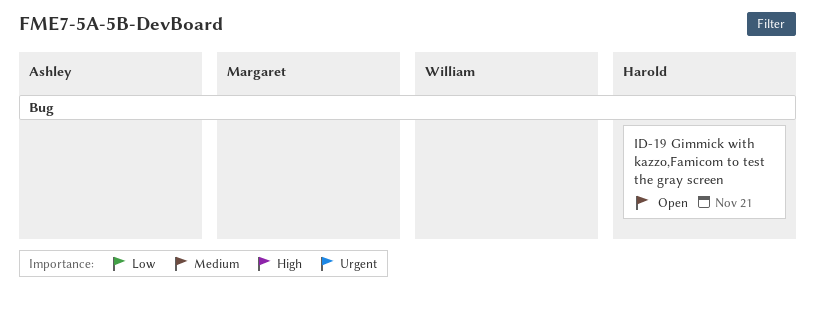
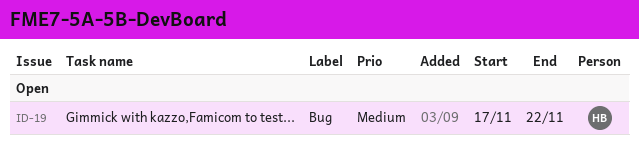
ID-19, due: Nov 21 -> Nov 22

